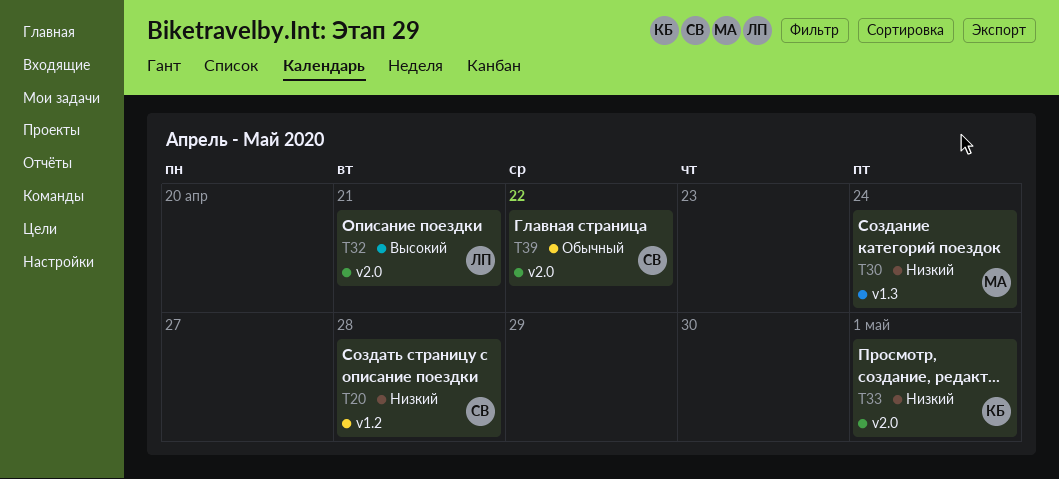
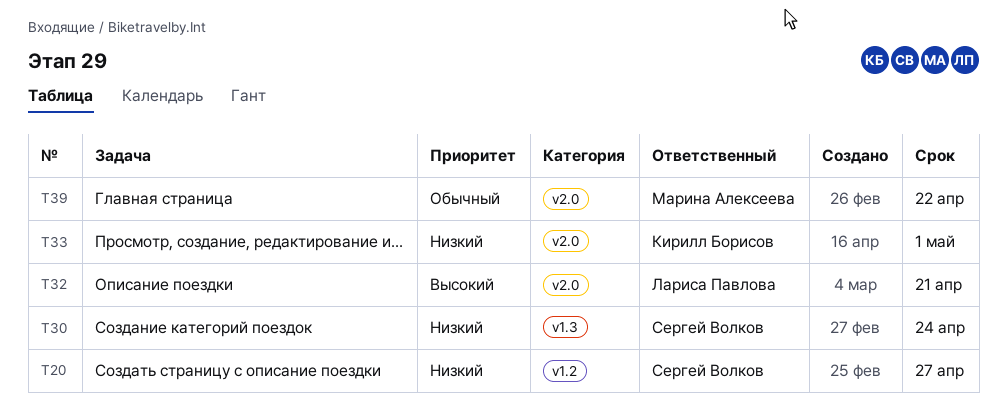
T20, due: Apr 28 -> Apr 27
T30, owner: Марина Алексеева -> Сергей Волков
T39, owner: Сергей Волков -> Марина Алексеева

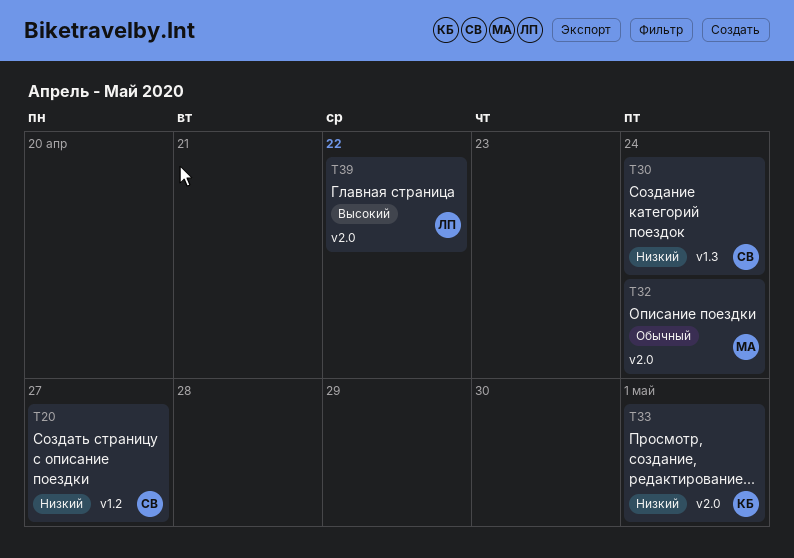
T32, owner: Лариса Павлова -> Марина Алексеева
T32, priority: Высокий -> Обычный
T32, due: Apr 21 -> Apr 24
T39, owner: Марина Алексеева -> Лариса Павлова
T39, priority: Обычный -> Высокий

